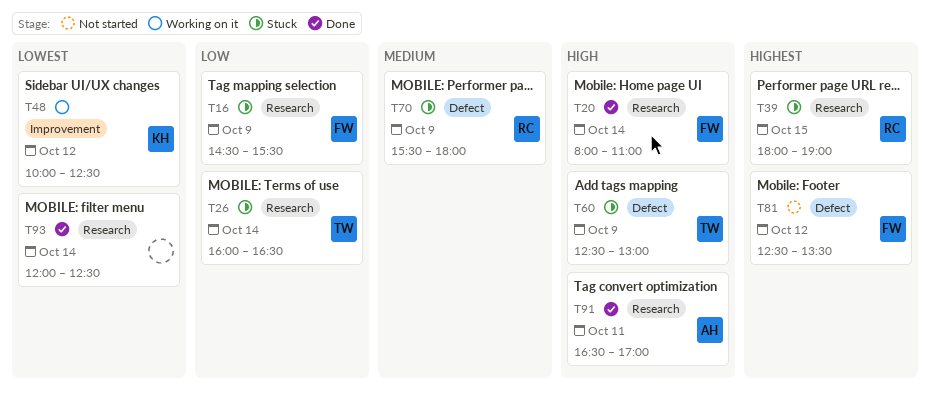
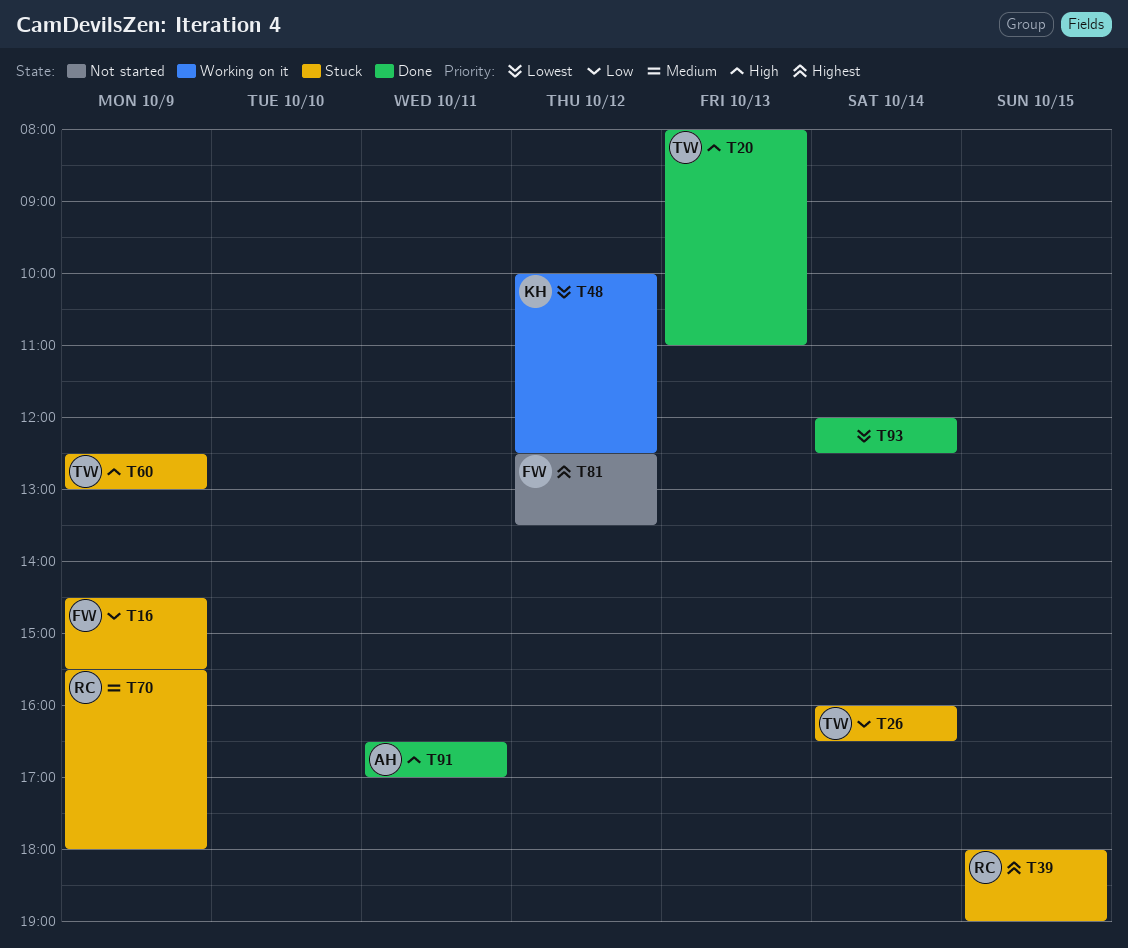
T20, owner: FW -> TW
T20, day: Oct 14 -> Oct 13

